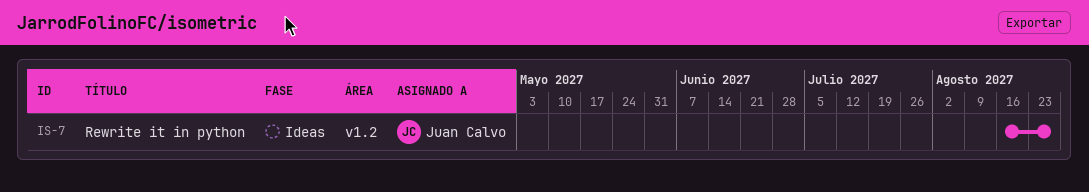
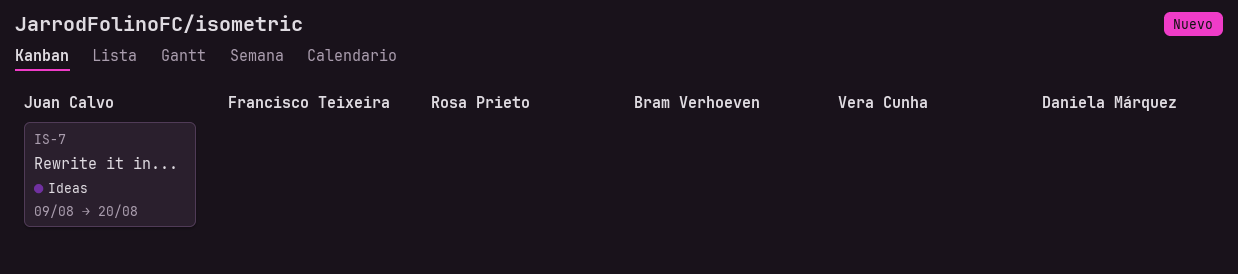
IS-7, start: Aug 16 -> Aug 9
IS-7, due: Aug 27 -> Aug 20

